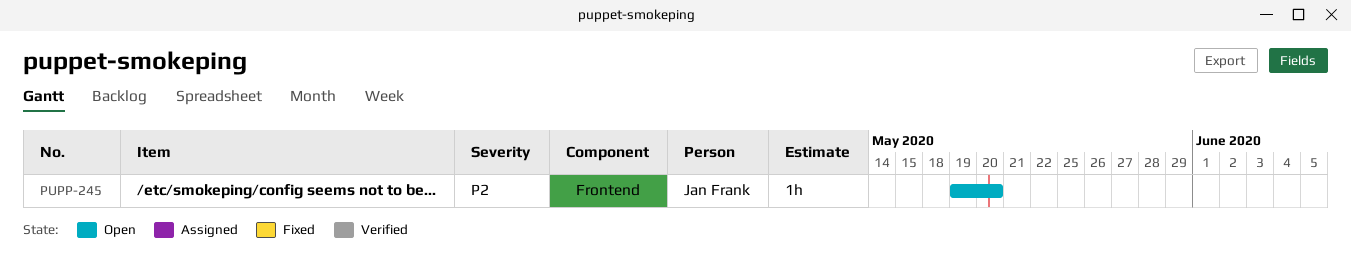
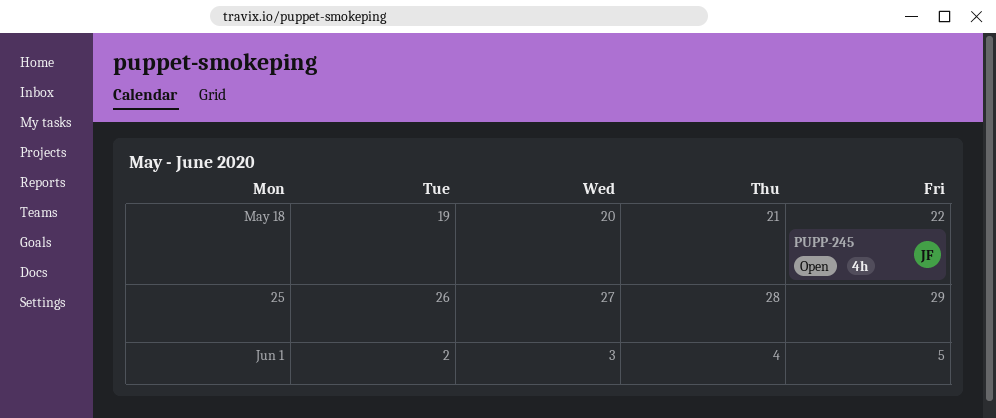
PUPP-245, estimate: 1h -> 4h
PUPP-245, due: May 20 -> May 22

